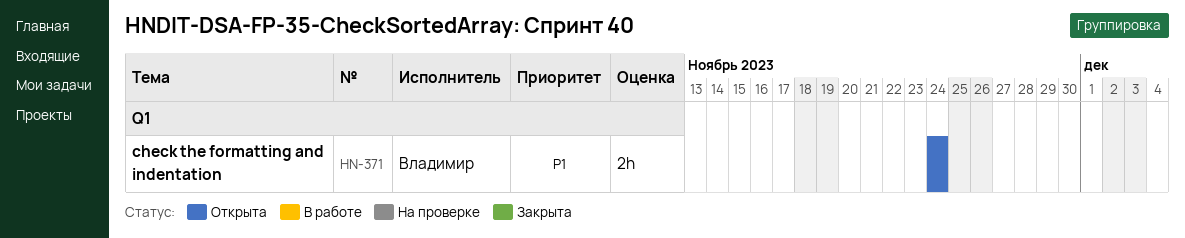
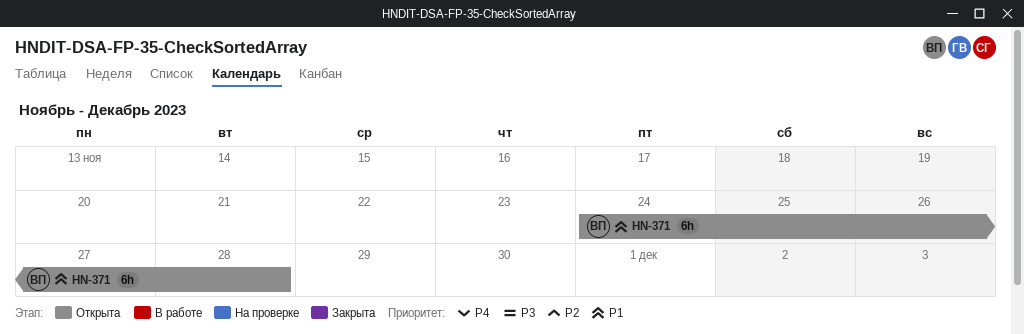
HN-371, estimate: 2h -> 6h
HN-371, due: Nov 24 -> Nov 28

